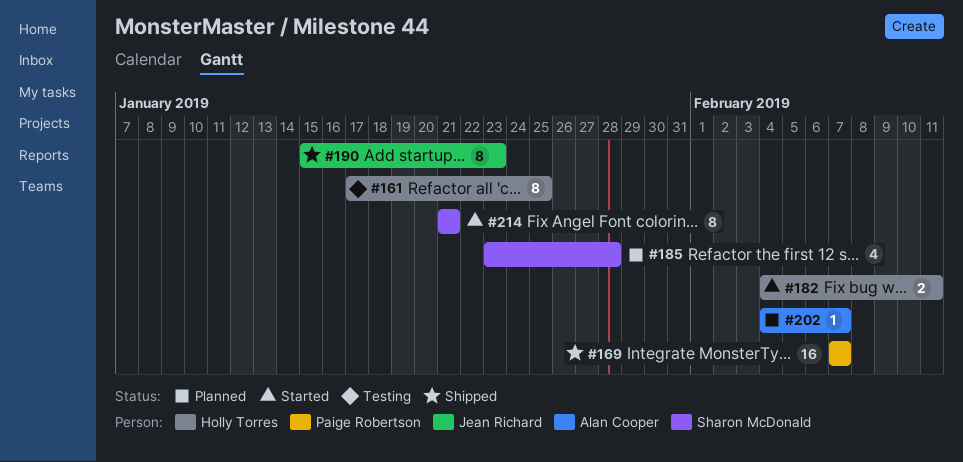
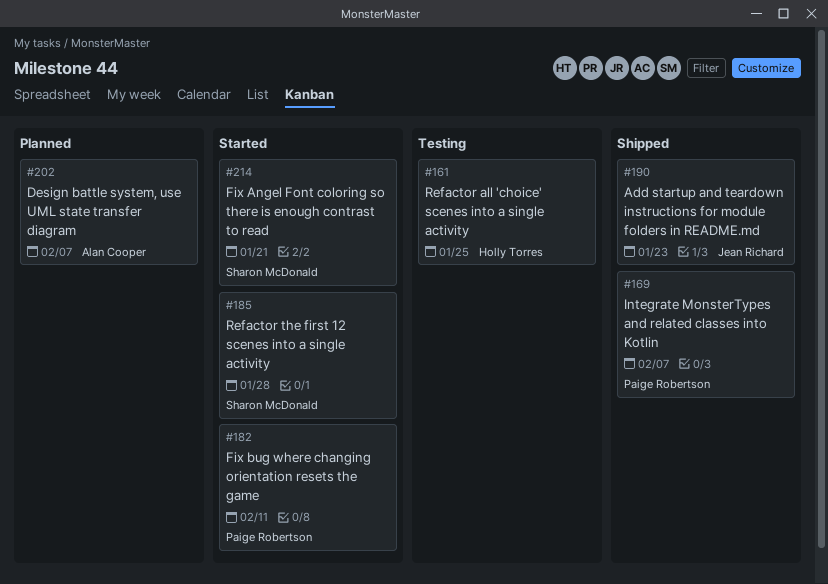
#182, owner: Holly Torres -> Paige Robertson
#185, status: Planned -> Started

